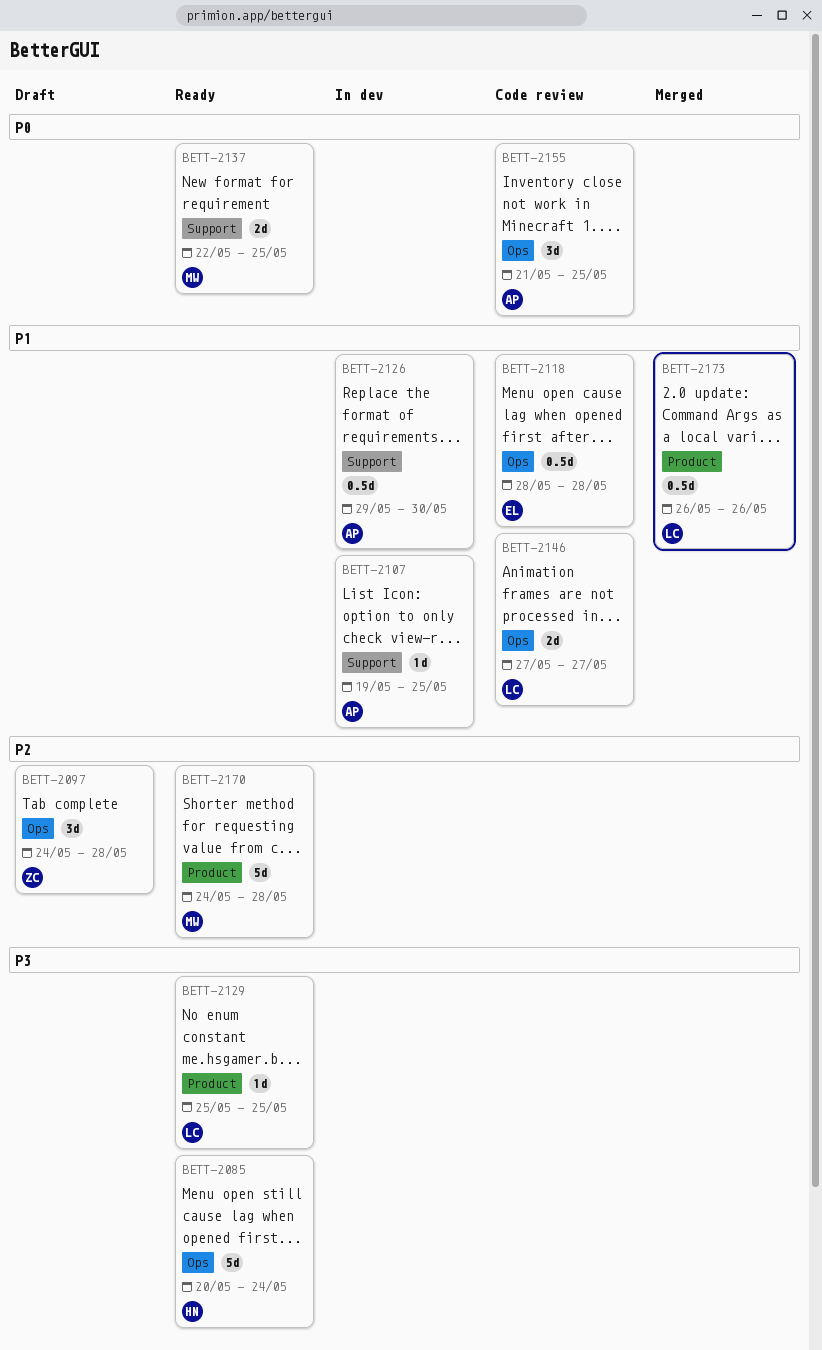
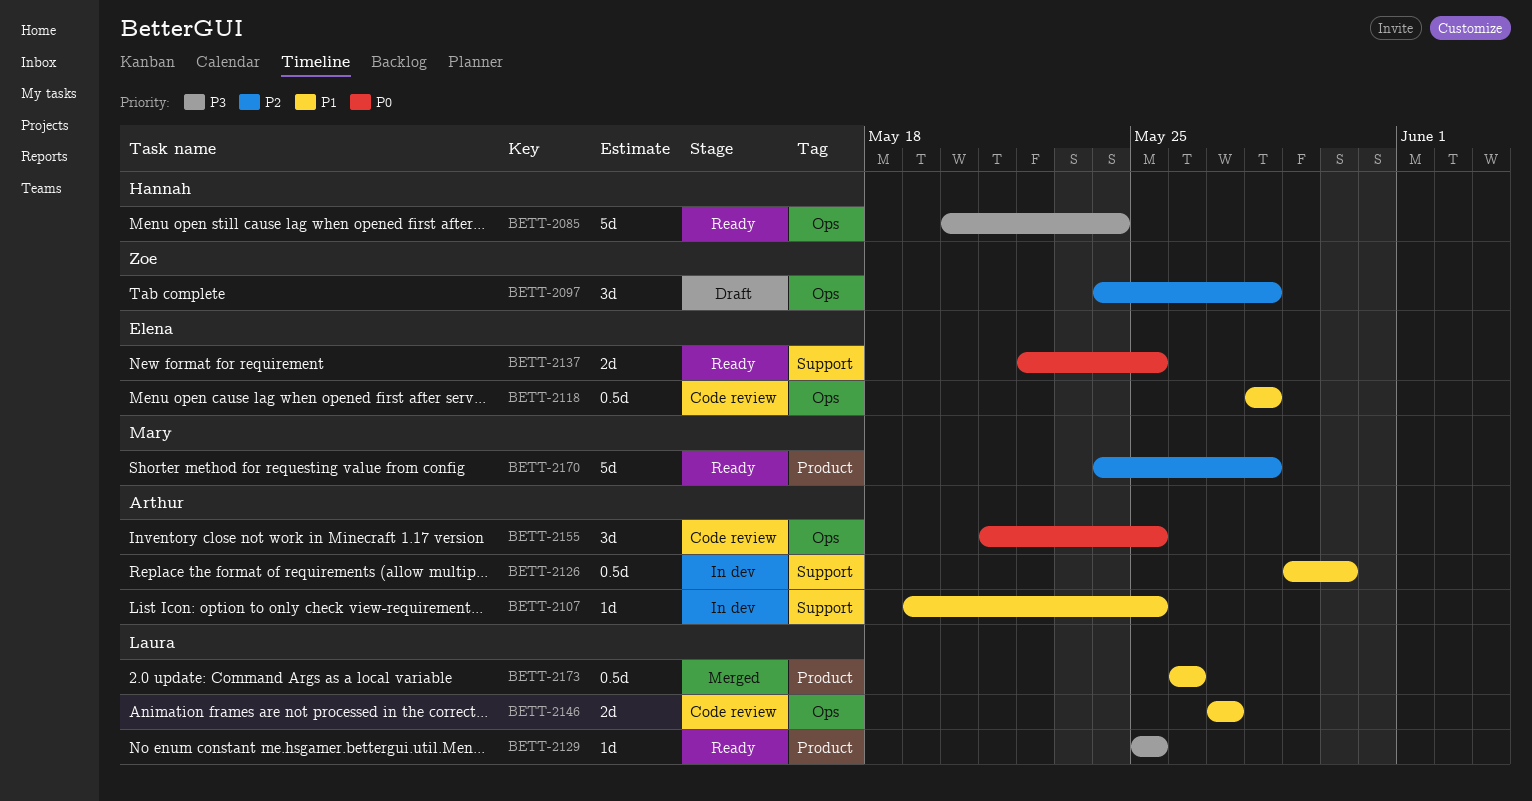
BETT-2137, owner: Mary -> Elena

